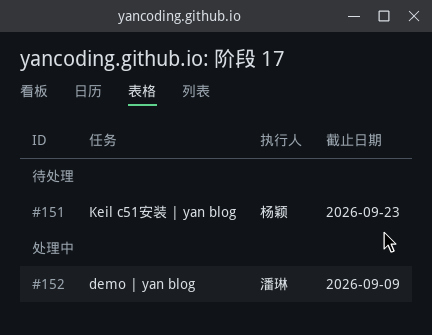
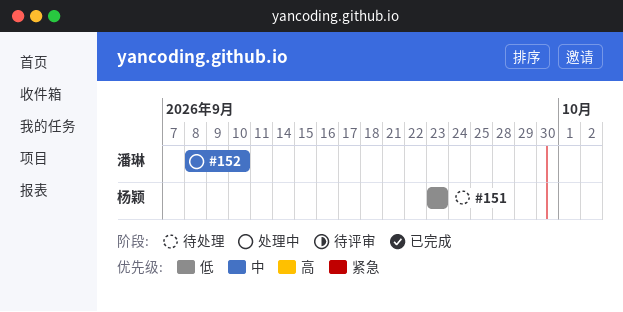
#152, due: Sep 9 -> Sep 10

